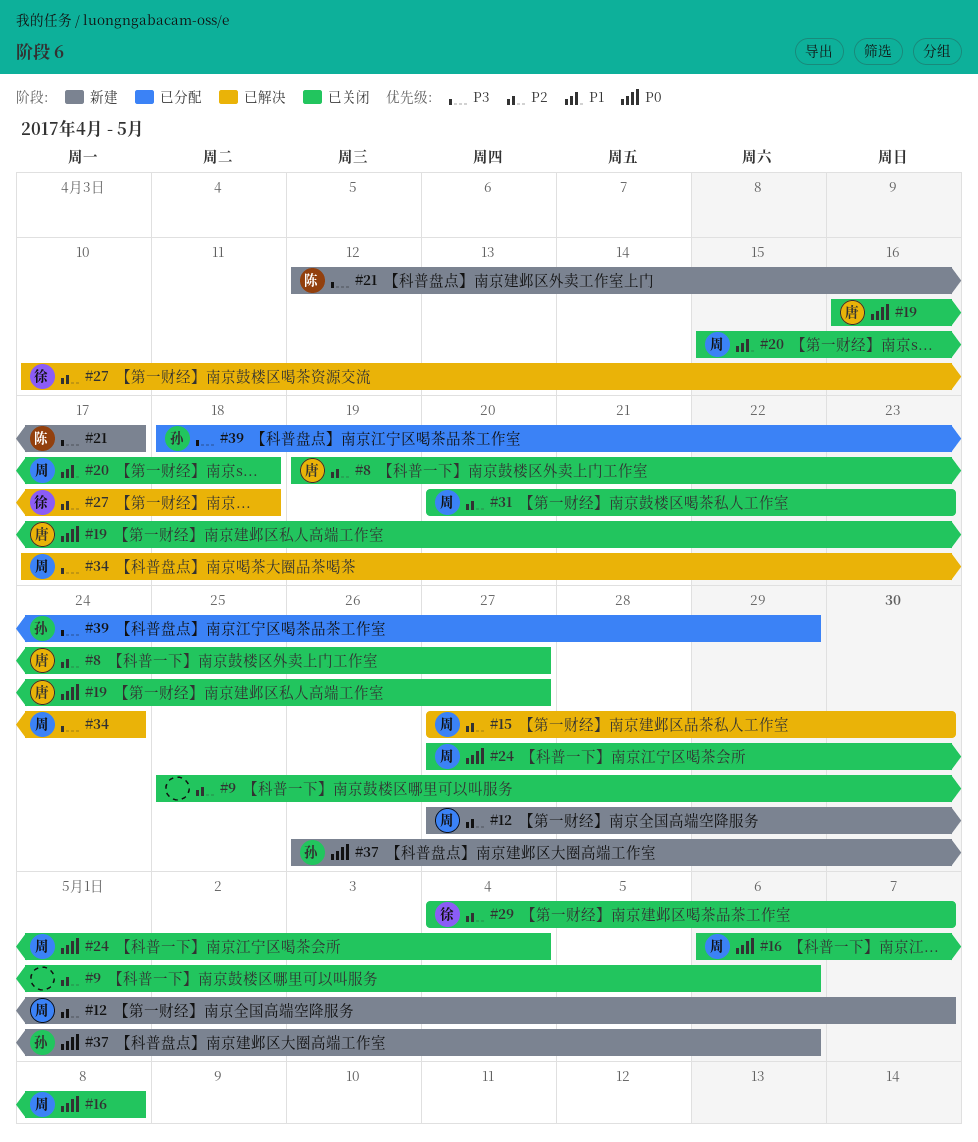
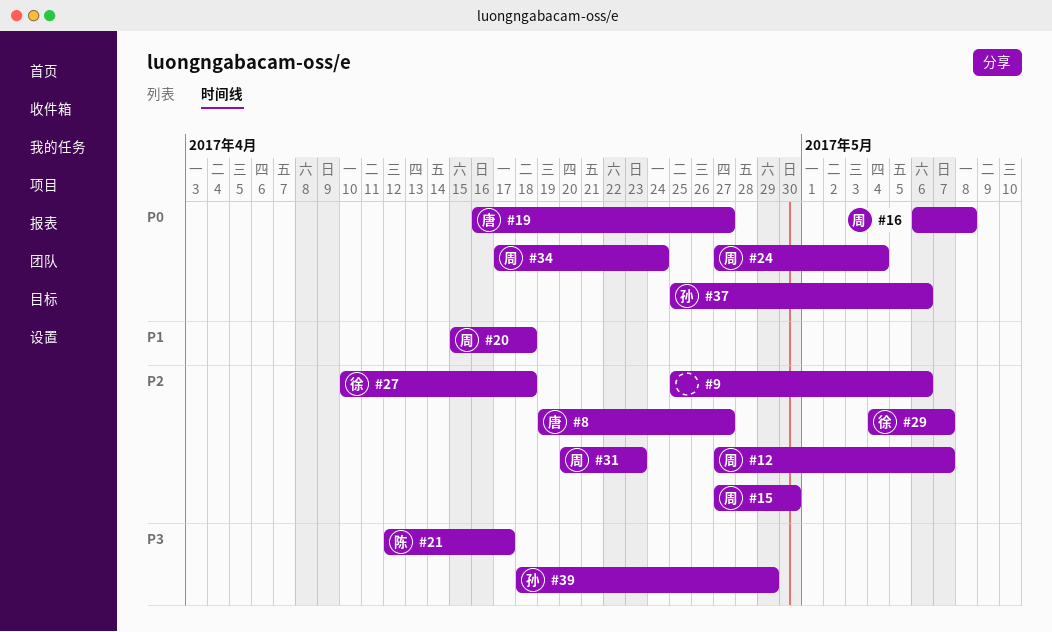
#34, priority: P3 -> P0
#37, start: Apr 26 -> Apr 25

